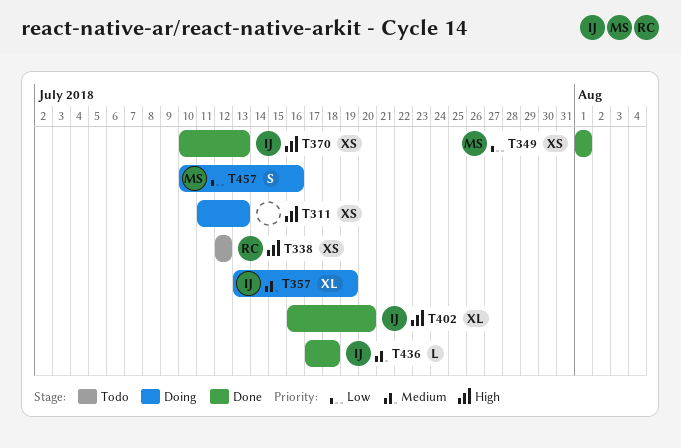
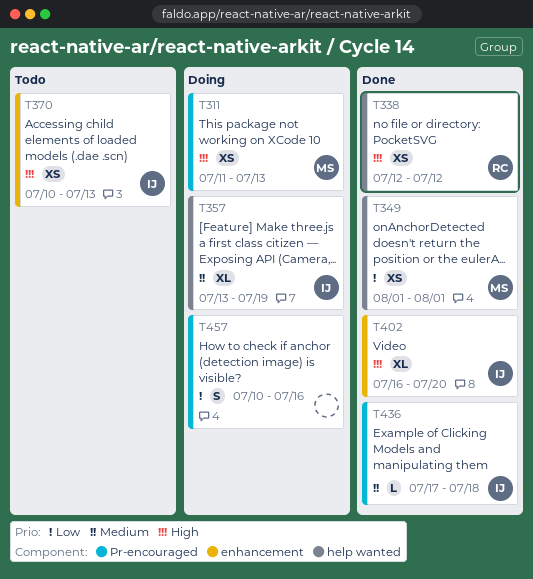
T311, owner: none -> MS
T338, status: Todo -> Done
T370, status: Done -> Todo
T457, owner: MS -> none

